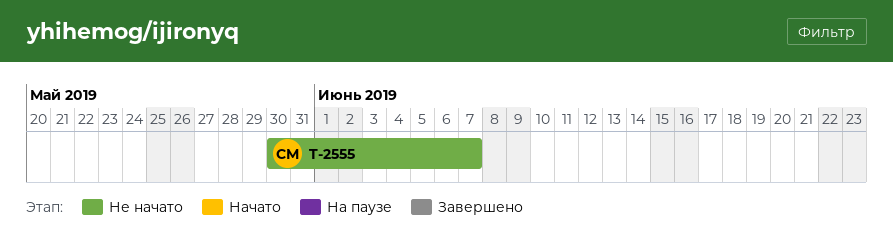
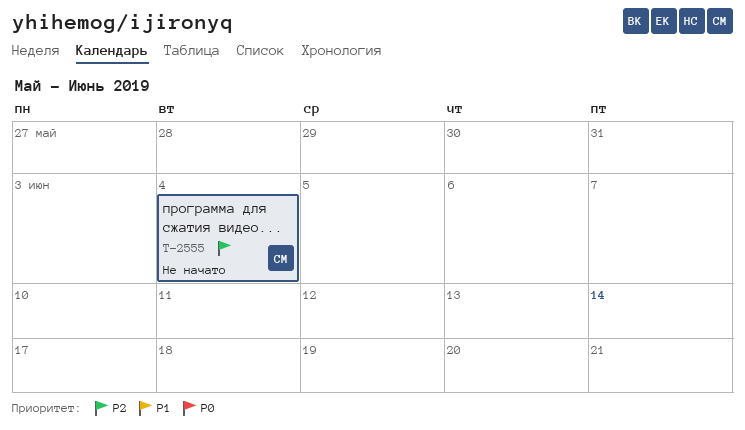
T-2555, due: Jun 7 -> Jun 4

